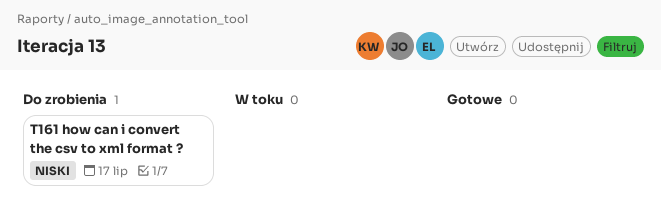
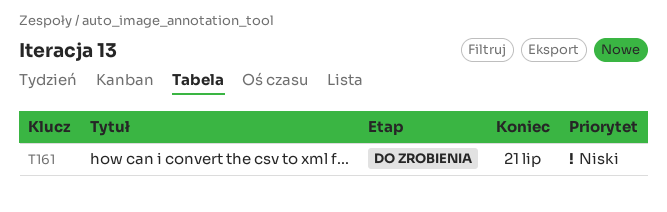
T161, due: Jul 17 -> Jul 21

